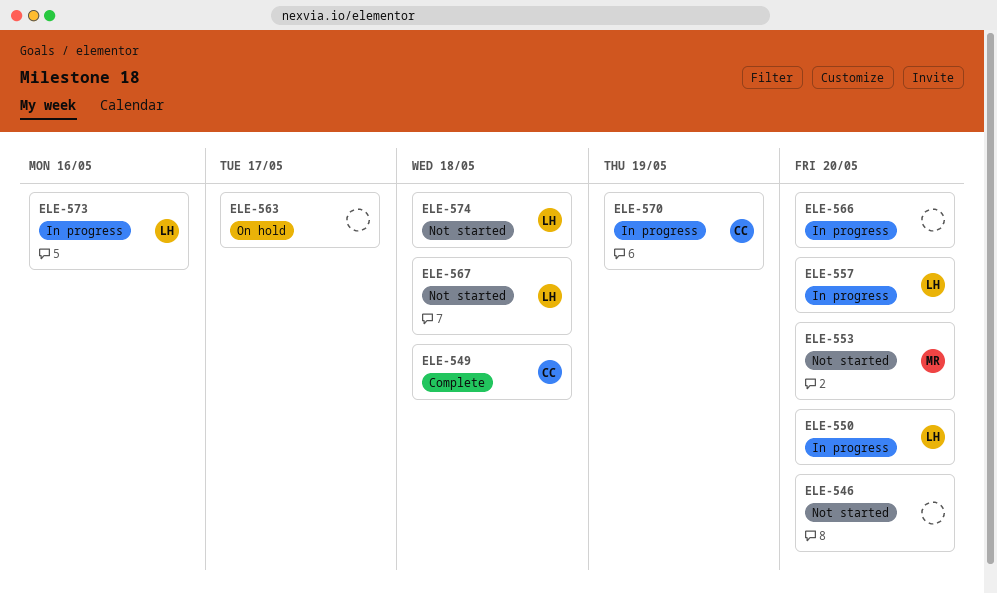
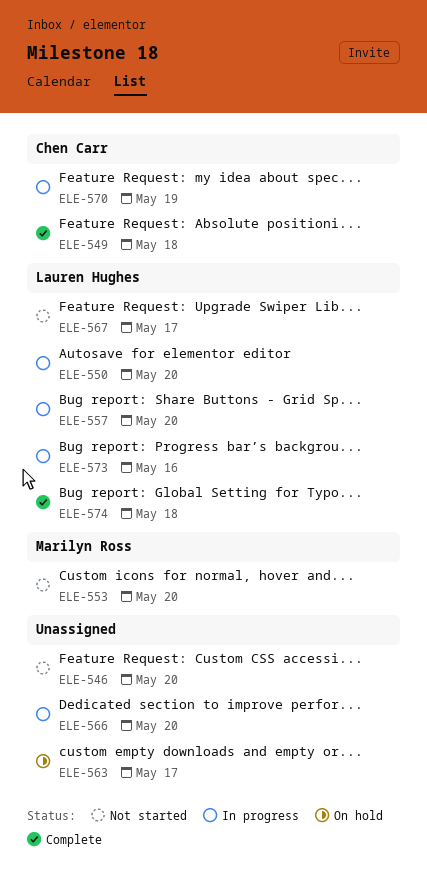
ELE-567, due: May 18 -> May 17
ELE-574, status: Not started -> Complete

